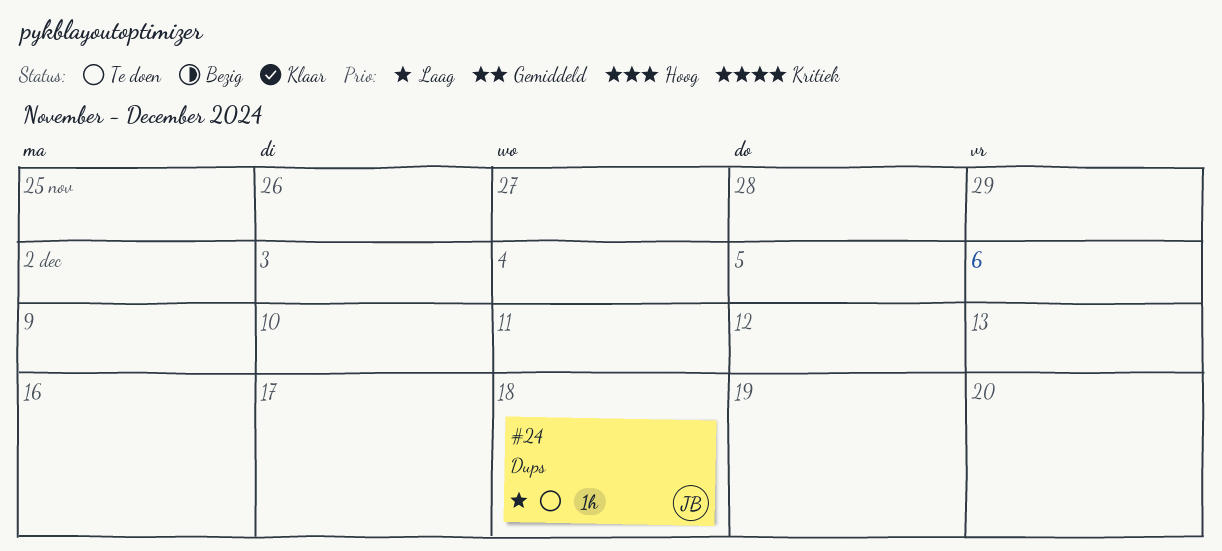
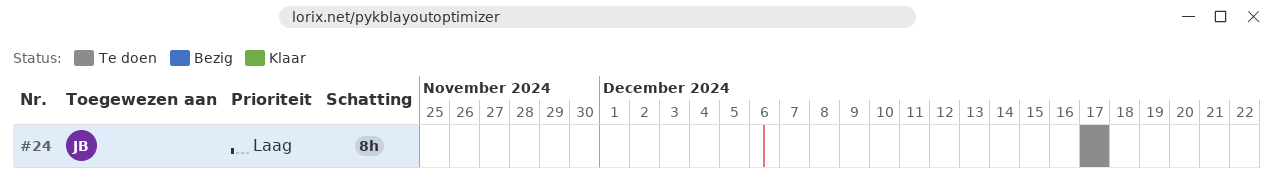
#24, estimate: 1h -> 8h
#24, due: Dec 18 -> Dec 17

